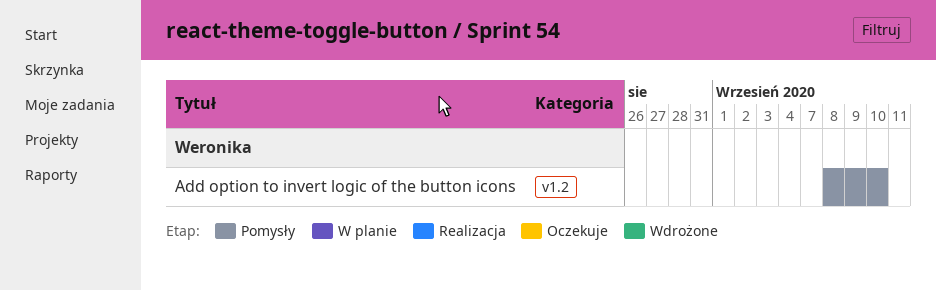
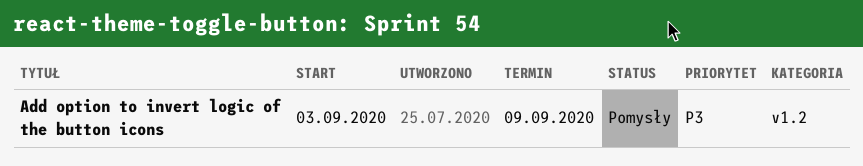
Add option to invert logic of the button icons, start: Sep 8 -> Sep 3
Add option to invert logic of the button icons, due: Sep 10 -> Sep 9

